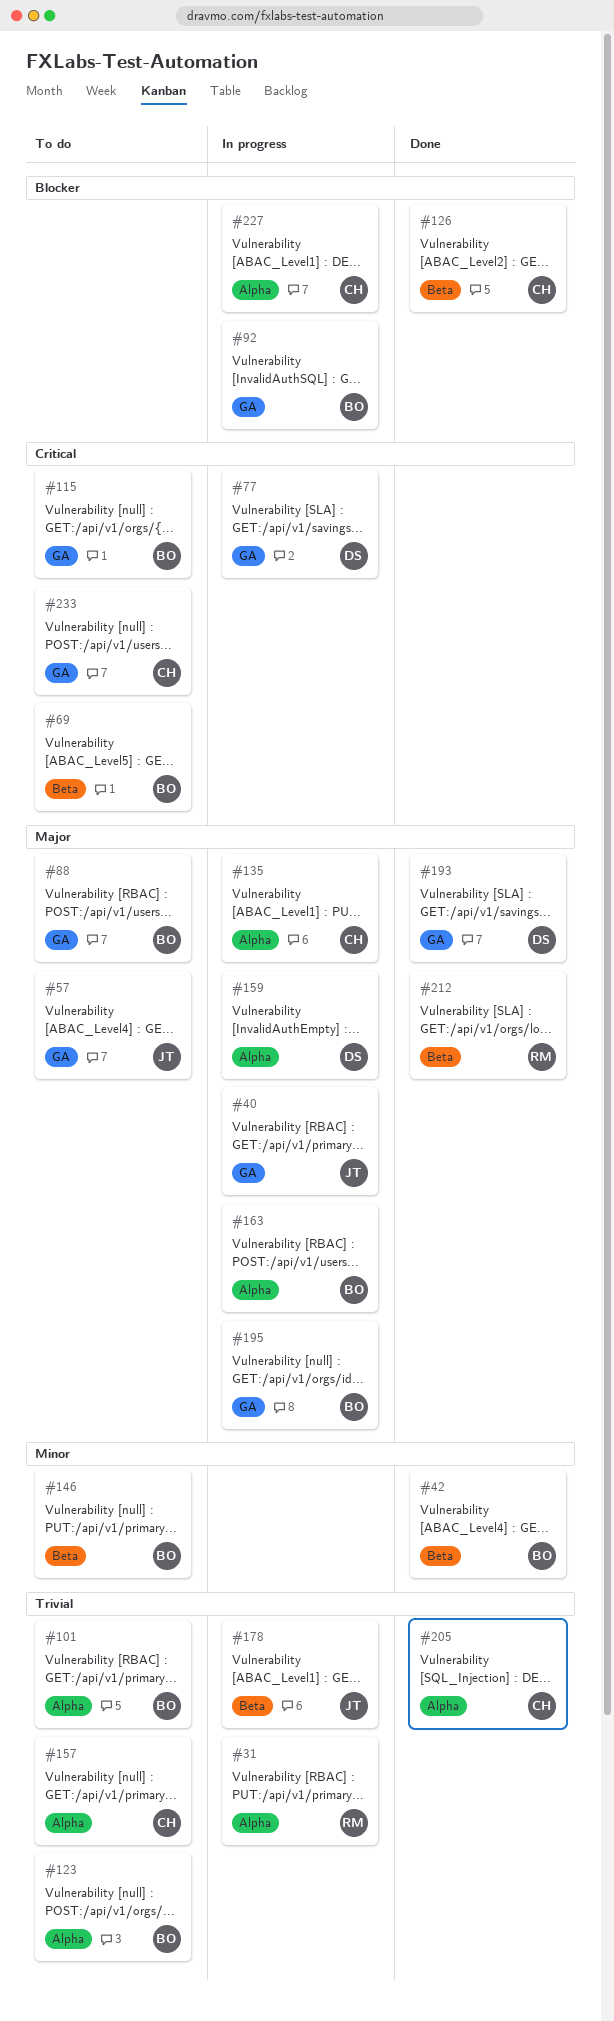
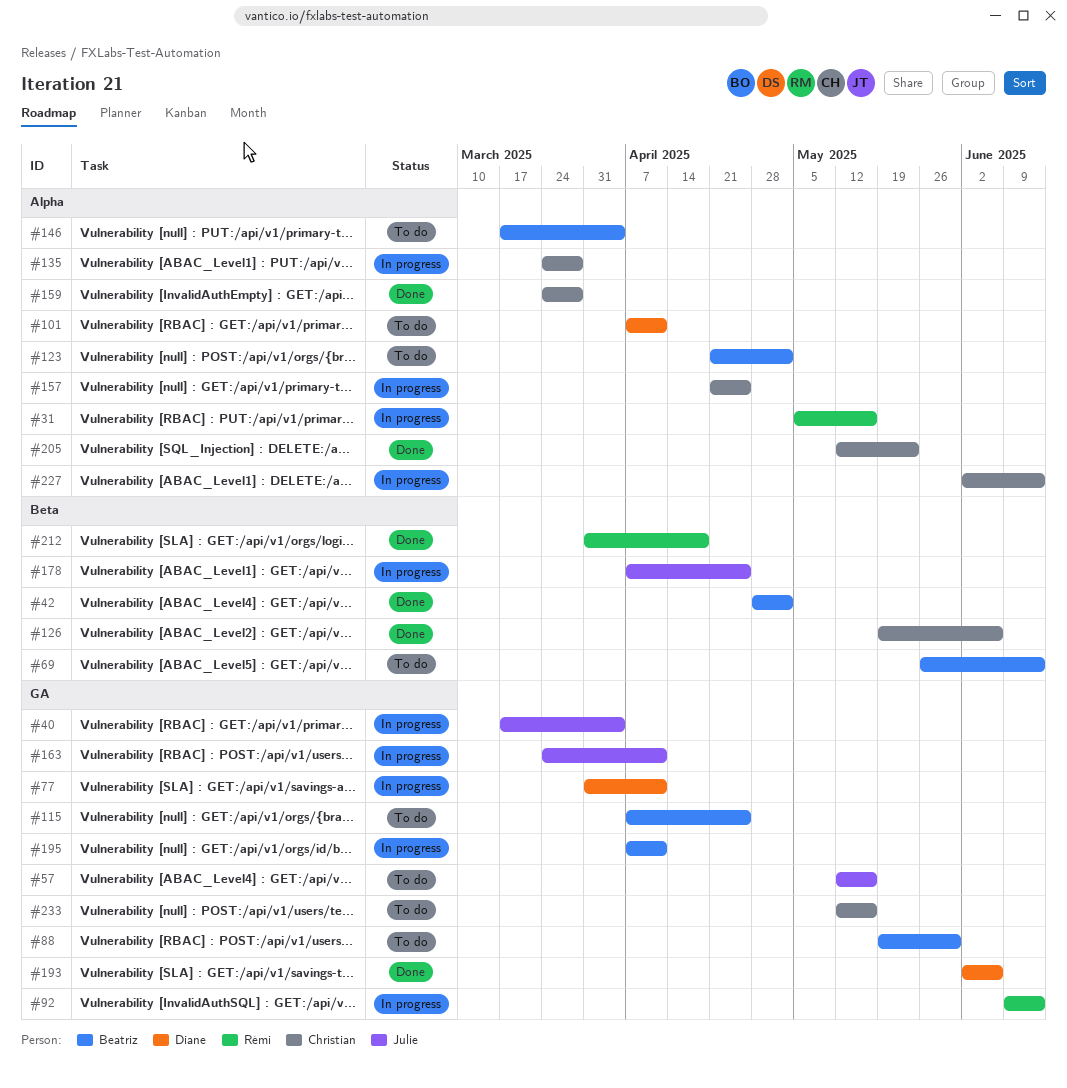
#92, owner: Beatriz -> Rémi
#101, owner: Beatriz -> Diane
#146, label: Beta -> Alpha
#157, status: To do -> In progress
#159, status: In progress -> Done
#159, owner: Diane -> Christian
#163, owner: Beatriz -> Julie
#163, label: Alpha -> GA

